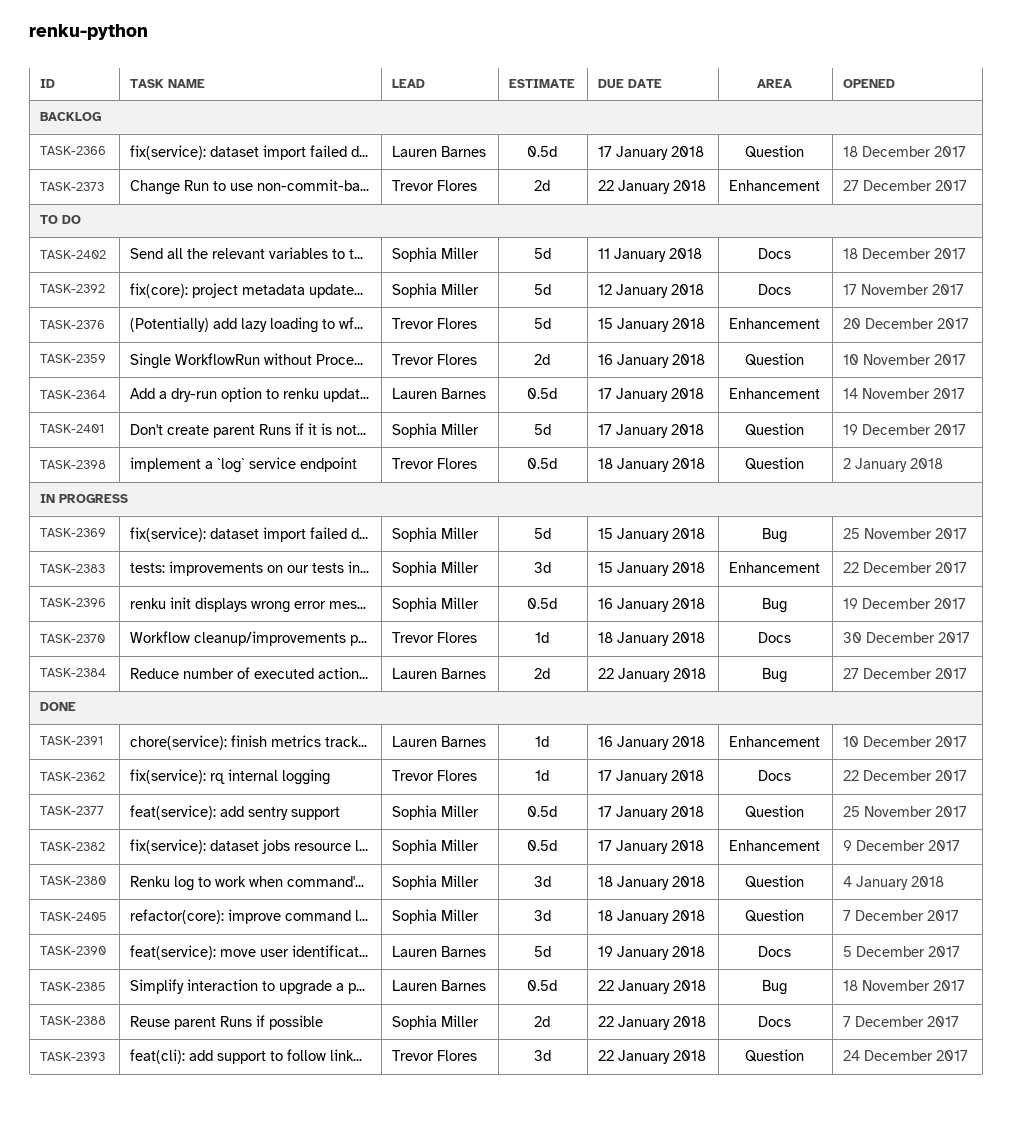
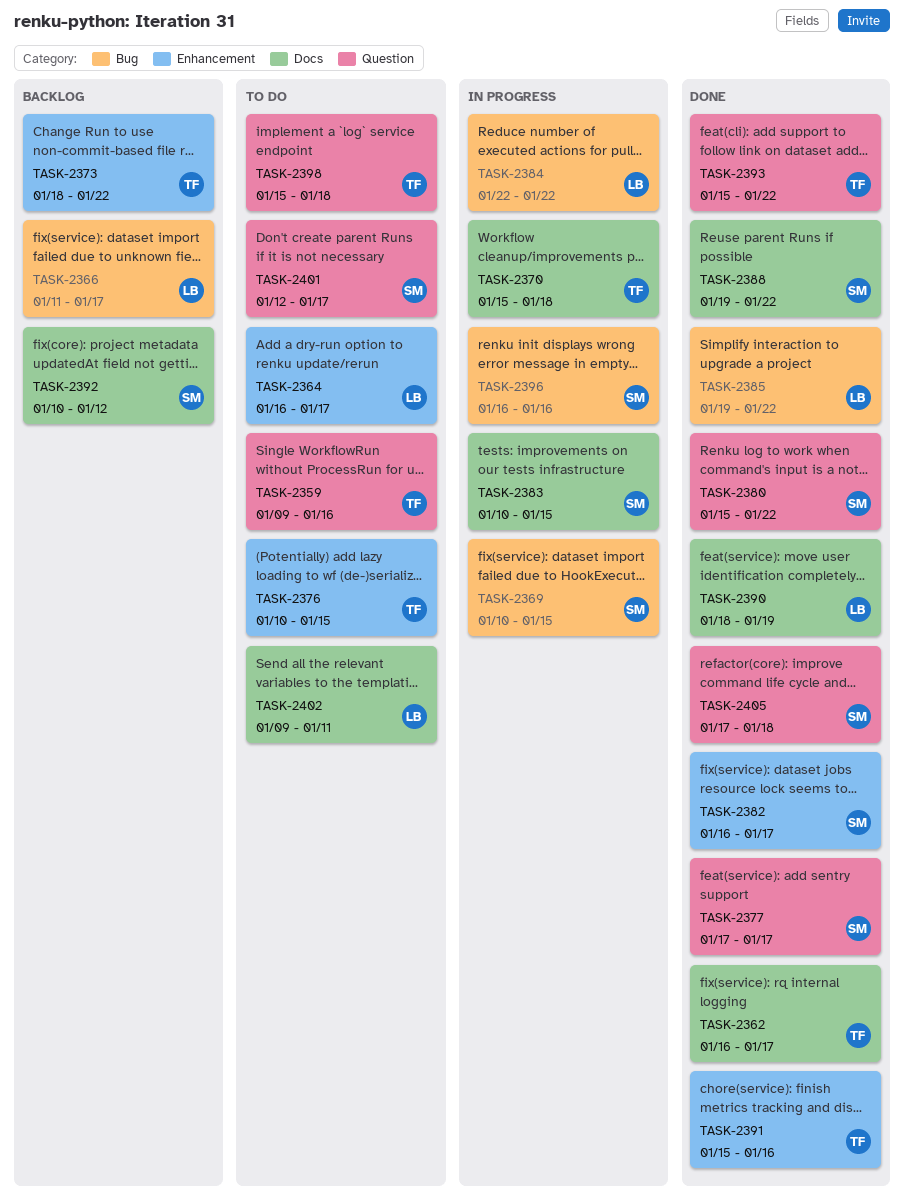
TASK-2366, label: Question -> Bug
TASK-2380, due: Jan 18 -> Jan 22
TASK-2383, label: Enhancement -> Docs
TASK-2391, owner: Lauren Barnes -> Trevor Flores
TASK-2392, status: To do -> Backlog
TASK-2402, owner: Sophia Miller -> Lauren Barnes

